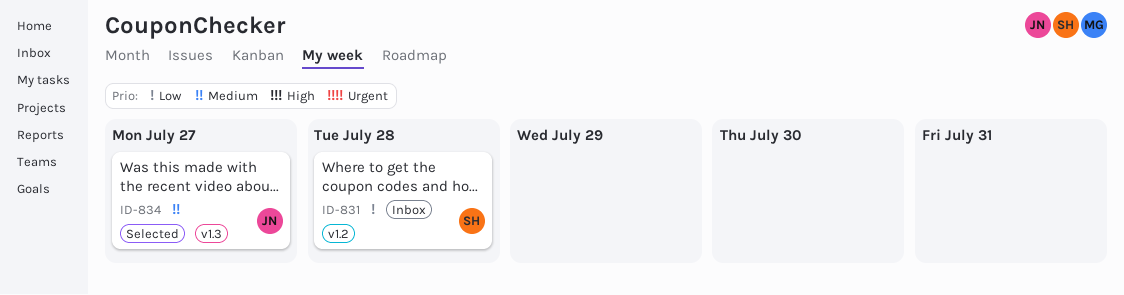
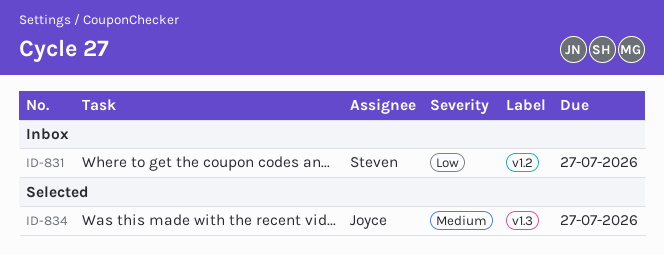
ID-831, due: Jul 28 -> Jul 27

